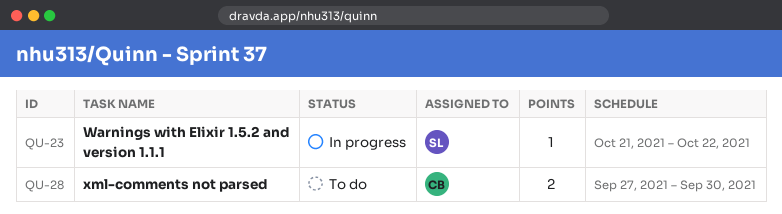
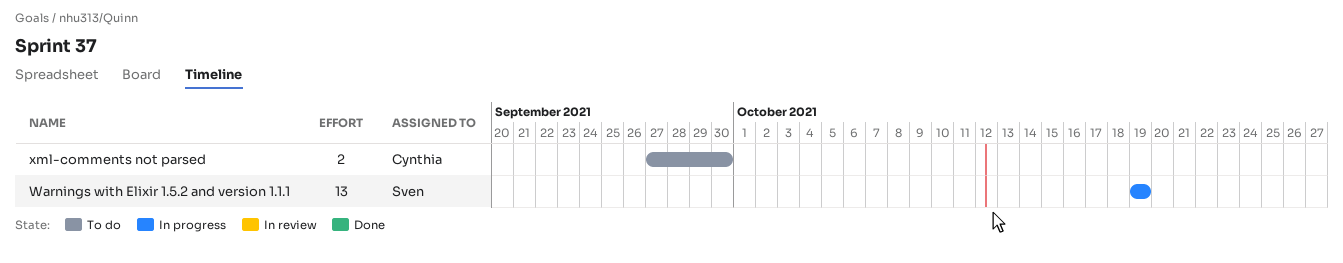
Warnings with Elixir 1.5.2 and version 1.1.1, estimate: 1 -> 13
Warnings with Elixir 1.5.2 and version 1.1.1, start: Oct 21 -> Oct 19
Warnings with Elixir 1.5.2 and version 1.1.1, due: Oct 22 -> Oct 19

